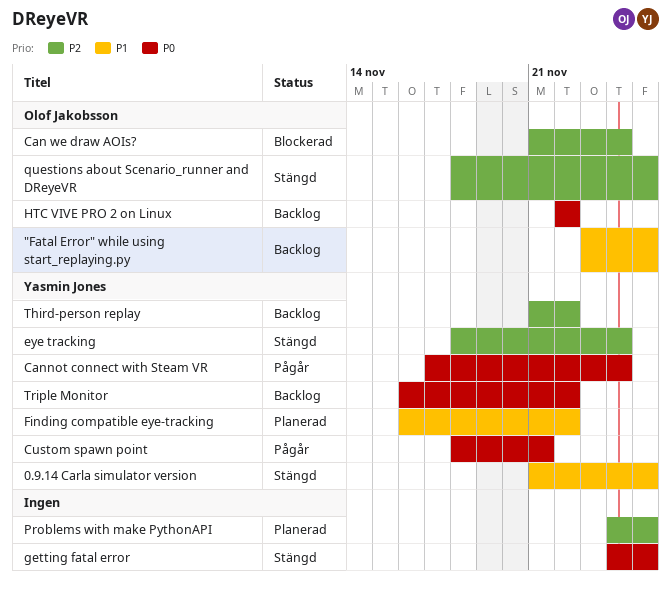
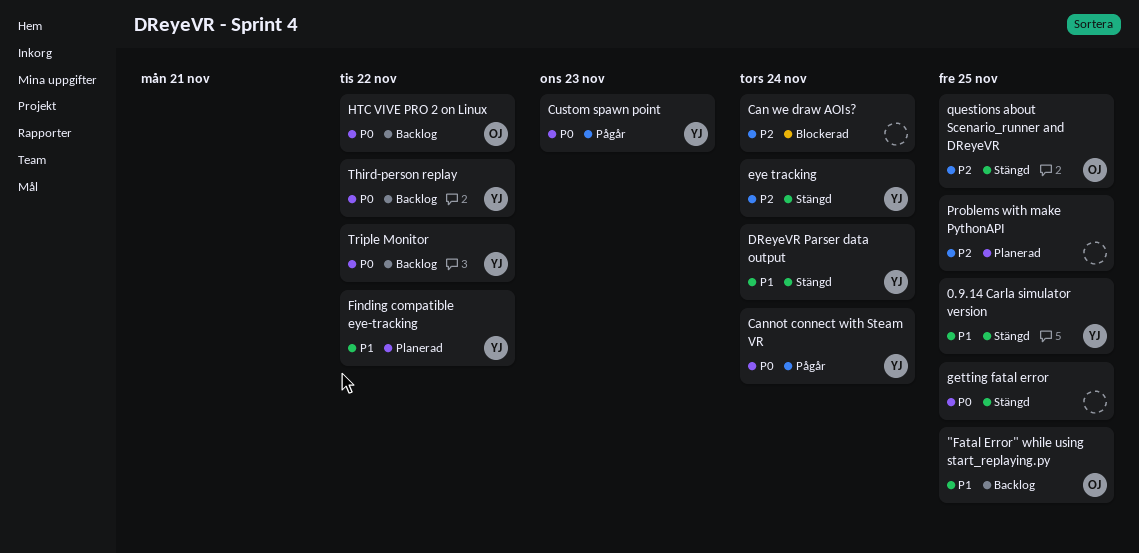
Can we draw AOIs?, owner: Olof Jakobsson -> none
Custom spawn point, due: Nov 21 -> Nov 23
DReyeVR Parser data output: none -> present
Third-person replay, priority: P2 -> P0

